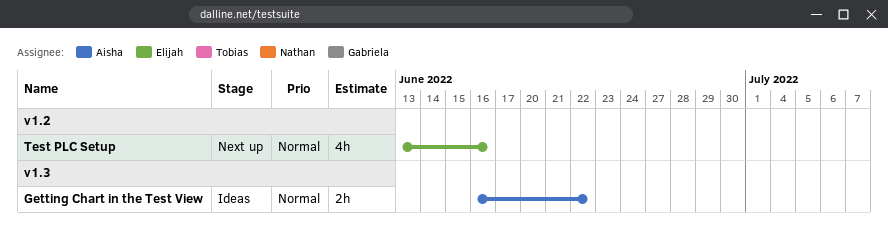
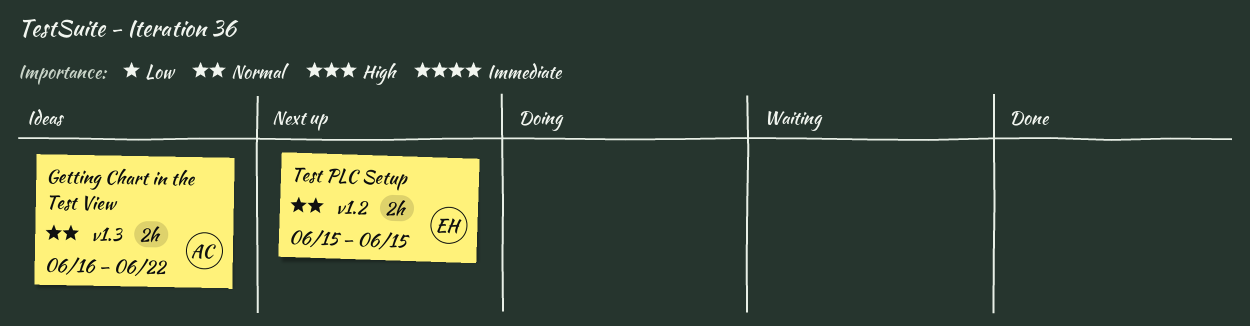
Test PLC Setup, estimate: 4h -> 2h
Test PLC Setup, start: Jun 13 -> Jun 15
Test PLC Setup, due: Jun 16 -> Jun 15

